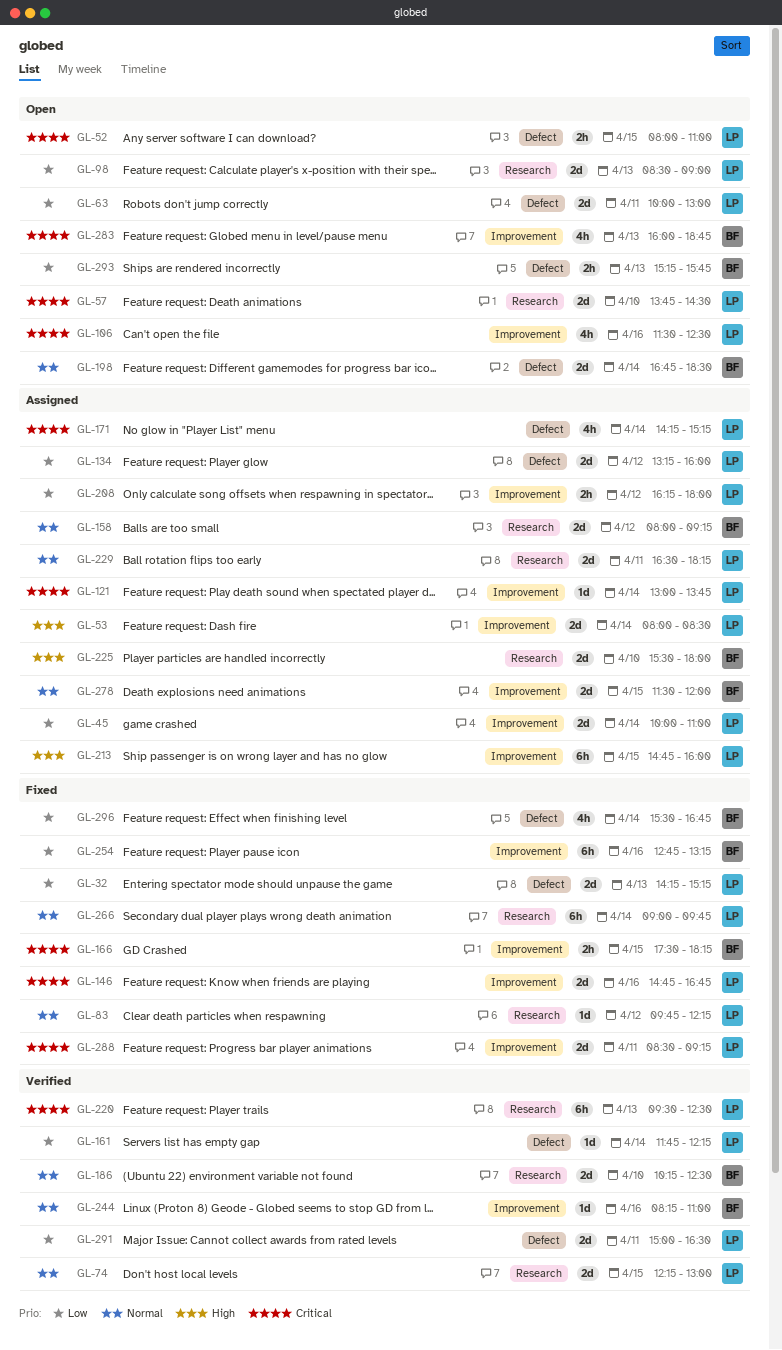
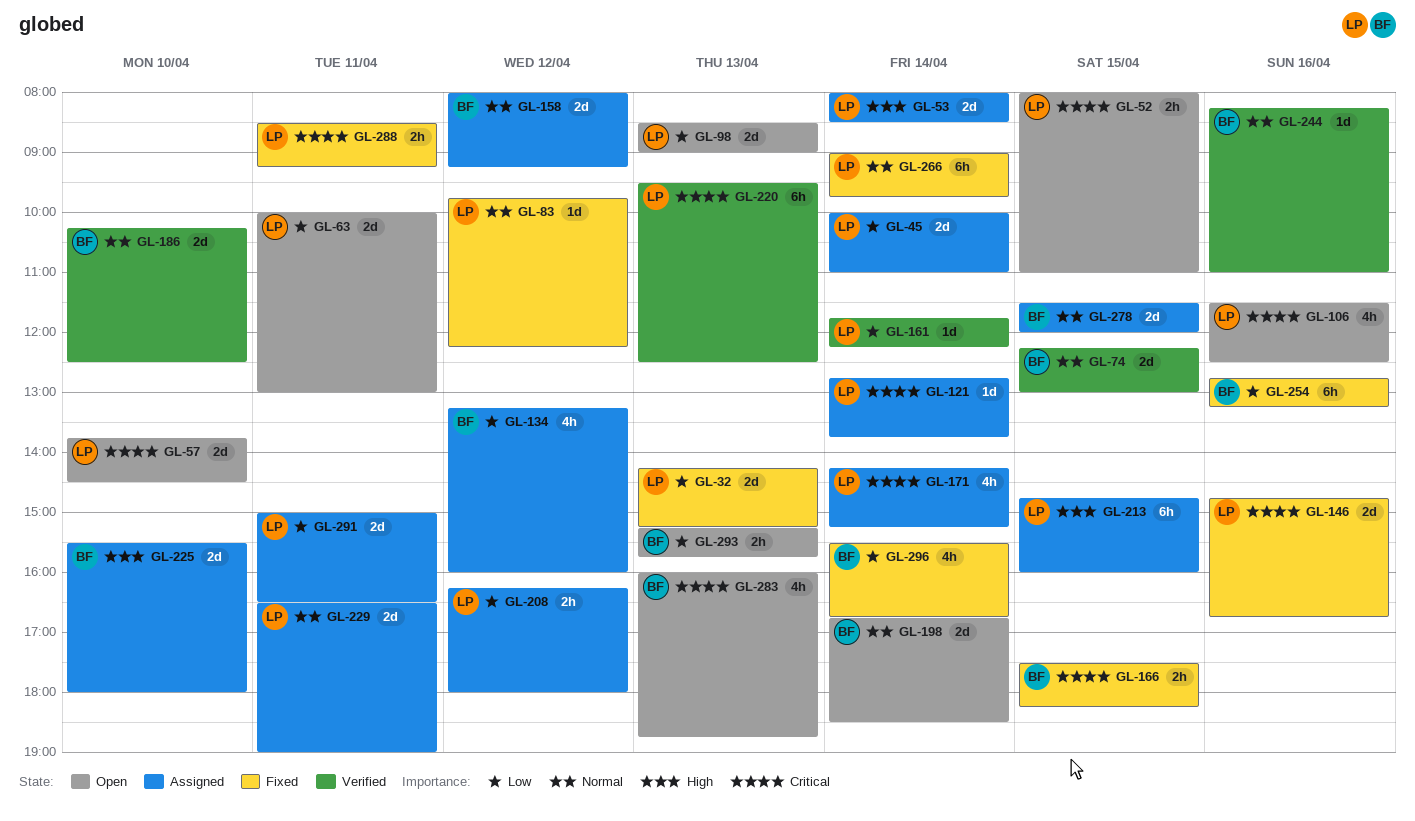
GL-74, owner: LP -> BF
GL-121, begins: 13:00 -> 12:45
GL-134, owner: LP -> BF
GL-134, estimate: 2d -> 4h
GL-229, ends: 18:15 -> 19:00
GL-288, estimate: 2d -> 2h
GL-291, status: Verified -> Assigned

